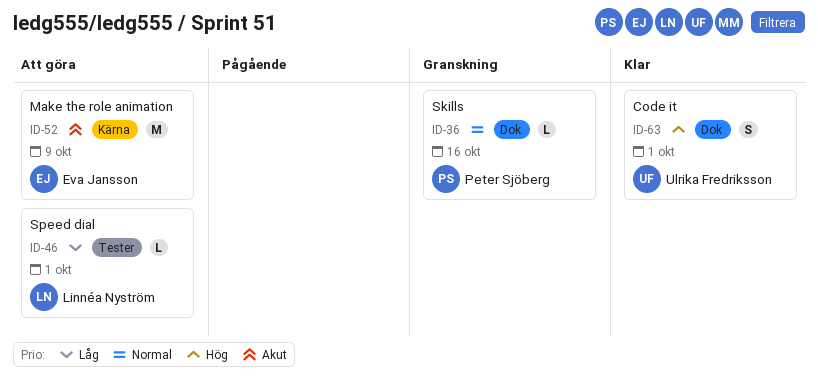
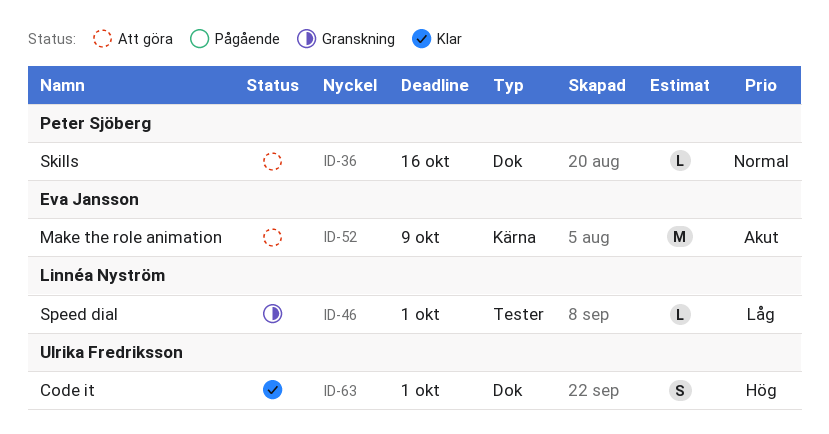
ID-36, status: Granskning -> Att göra
ID-46, status: Att göra -> Granskning

